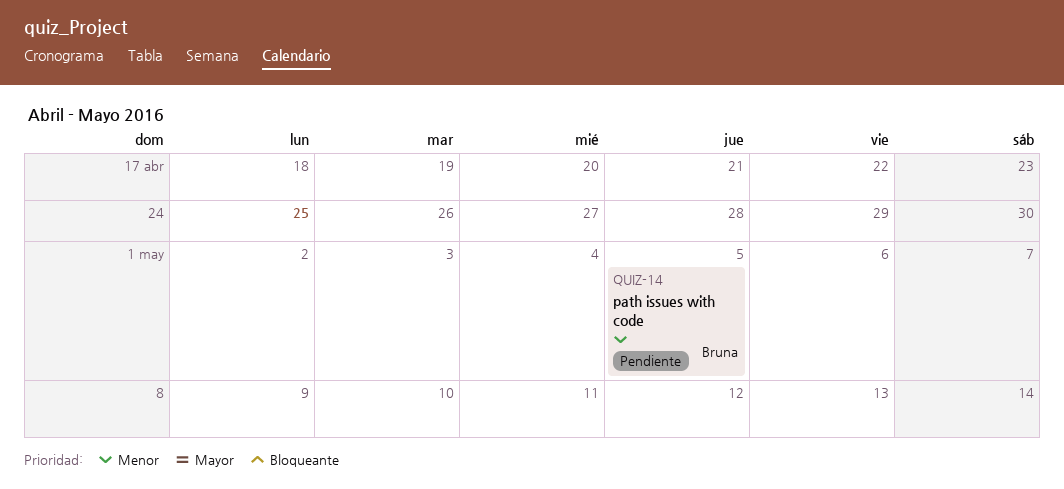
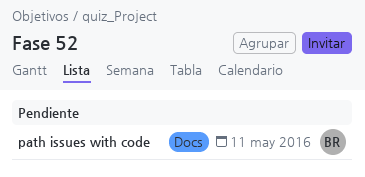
path issues with code, due: May 5 -> May 11

